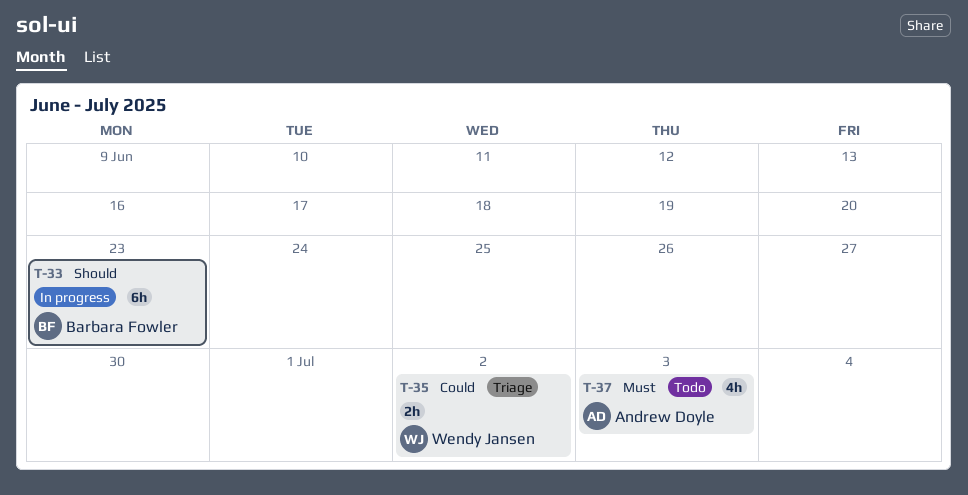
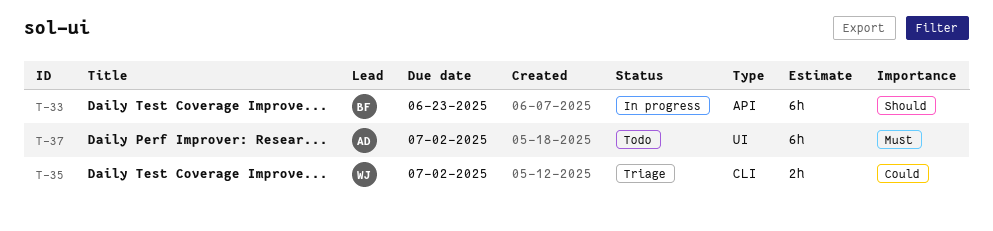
T-37, estimate: 4h -> 6h
T-37, due: Jul 3 -> Jul 2

